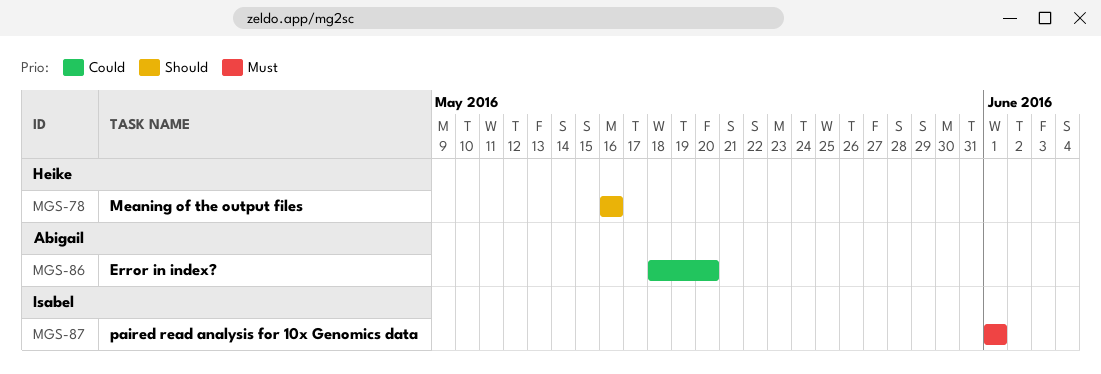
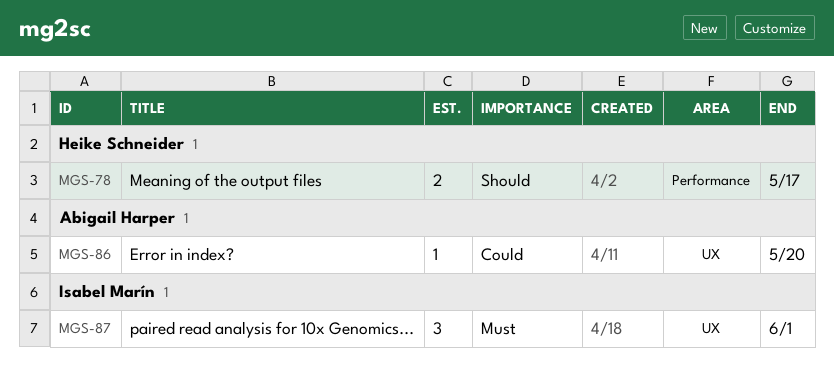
MGS-78, due: May 16 -> May 17

